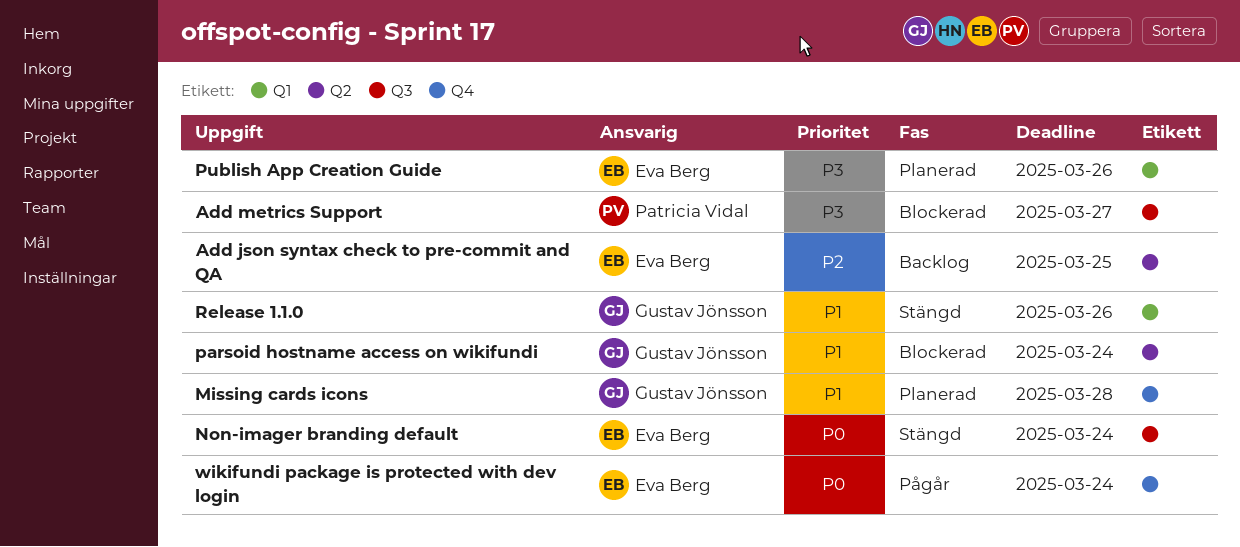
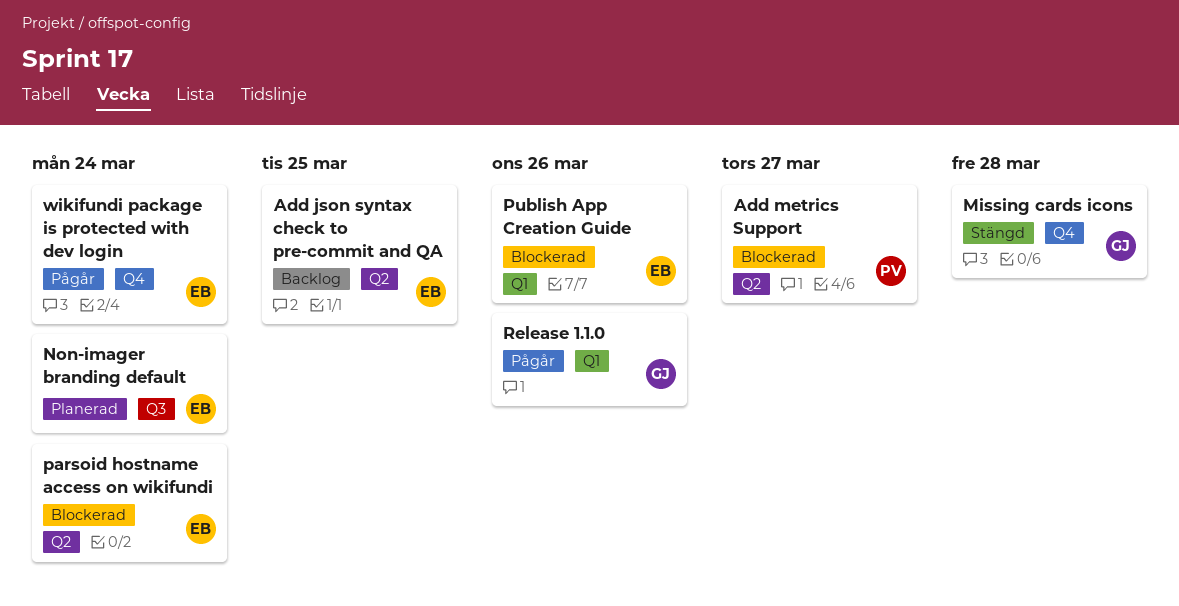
Add metrics Support, label: Q3 -> Q2
Missing cards icons, status: Planerad -> Stängd
Non-imager branding default, status: Stängd -> Planerad
parsoid hostname access on wikifundi, owner: Gustav Jönsson -> Eva Berg
Publish App Creation Guide, status: Planerad -> Blockerad
Release 1.1.0, status: Stängd -> Pågår

